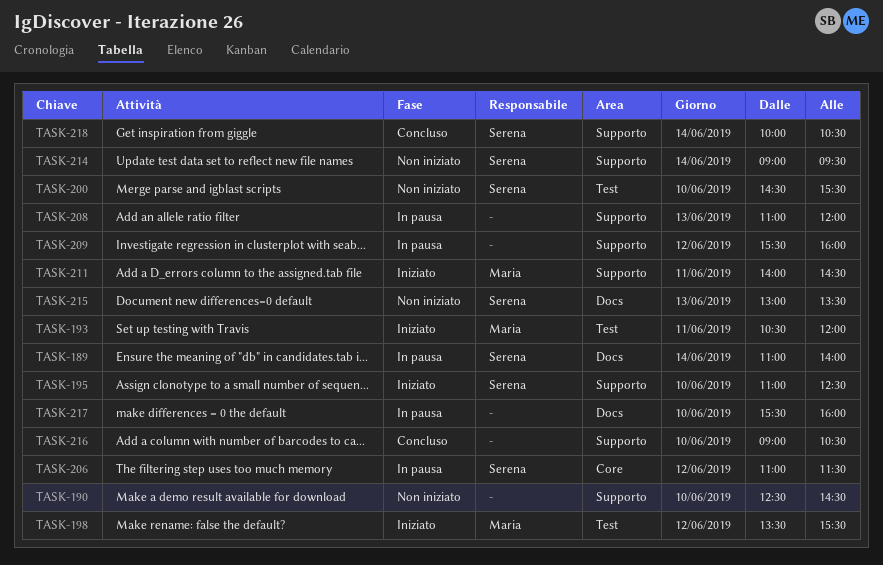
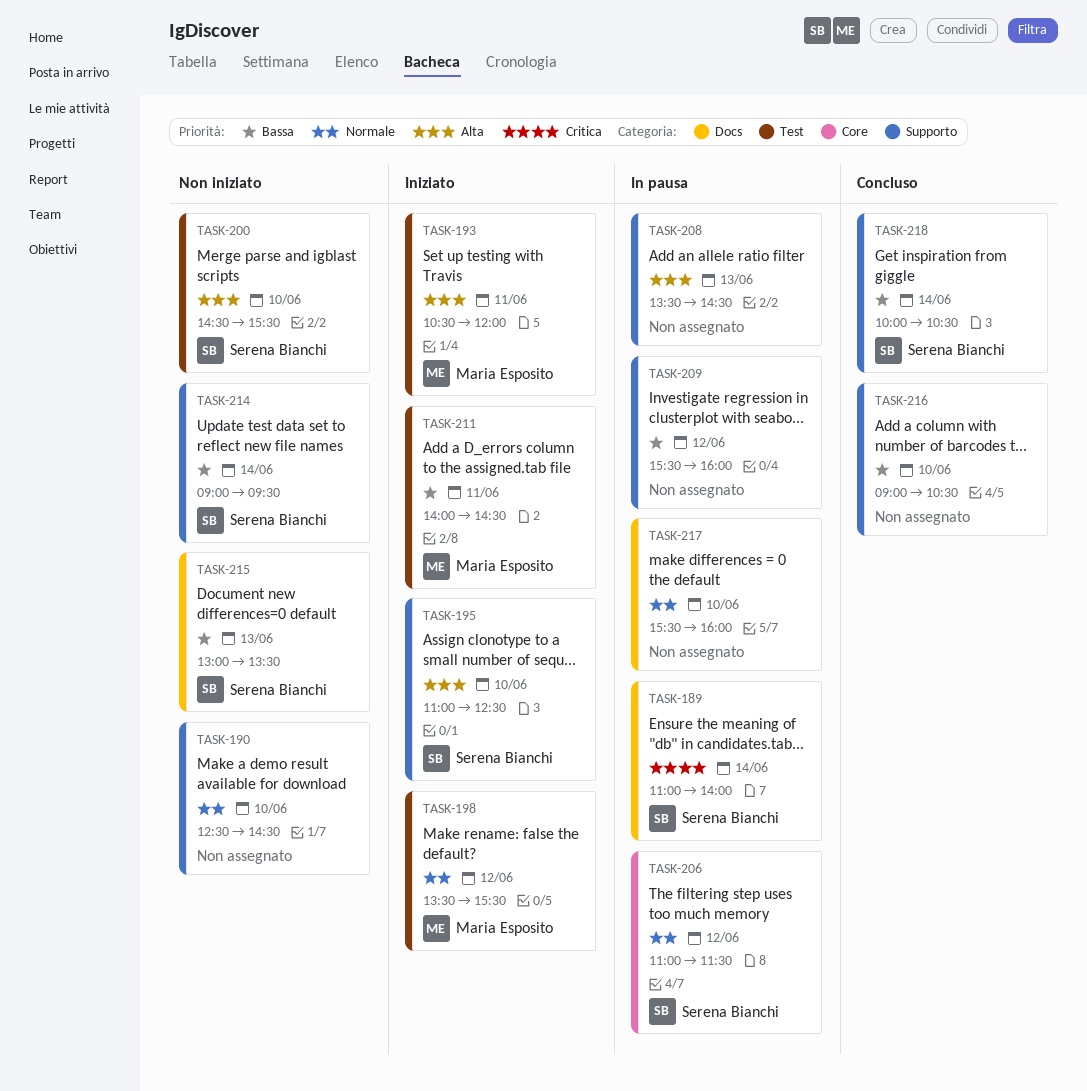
TASK-208, begins: 11:00 -> 13:30
TASK-208, ends: 12:00 -> 14:30
TASK-211, label: Supporto -> Test

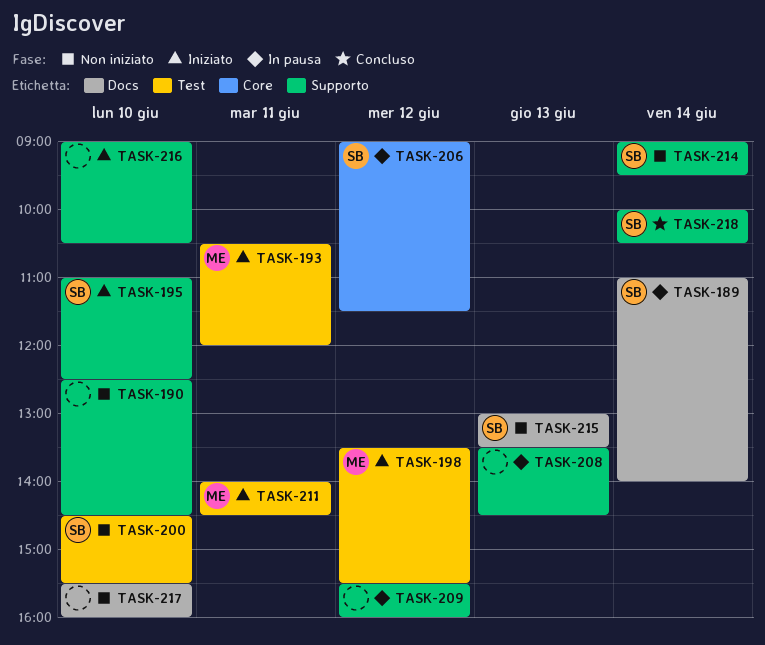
TASK-206, begins: 11:00 -> 09:00
TASK-216, status: Concluso -> Iniziato
TASK-217, status: In pausa -> Non iniziato

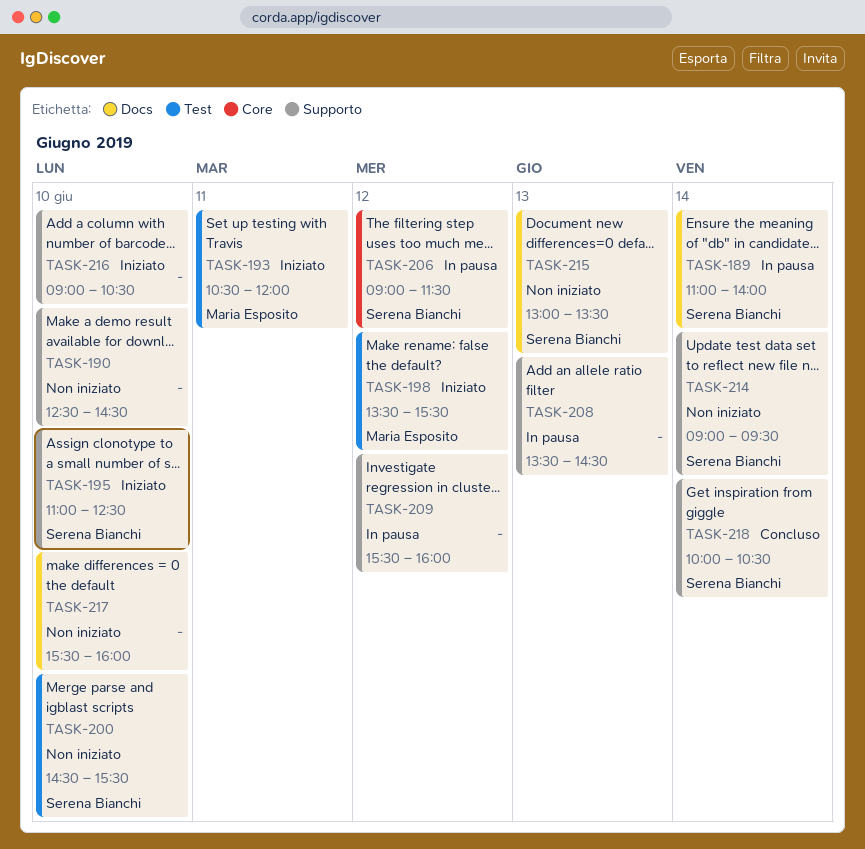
TASK-211: present -> none

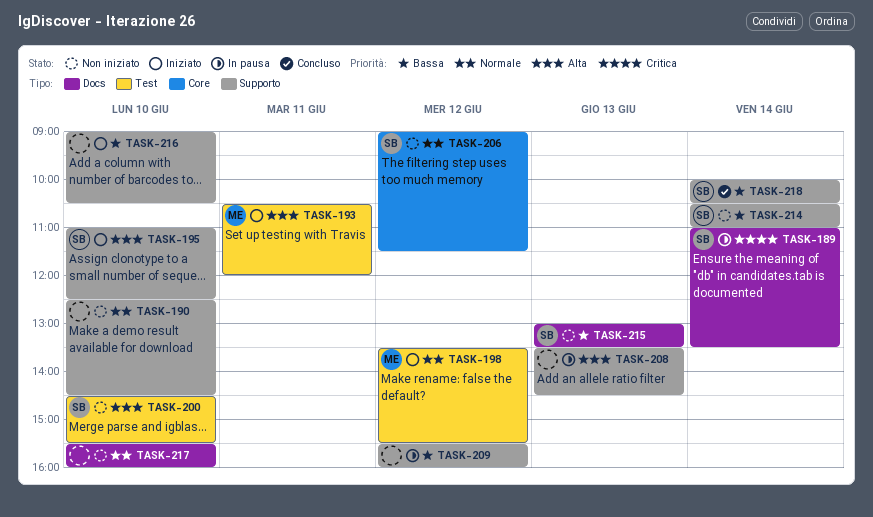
TASK-189, ends: 14:00 -> 13:30
TASK-206, status: In pausa -> Non iniziato
TASK-214, begins: 09:00 -> 10:30
TASK-214, ends: 09:30 -> 11:00

